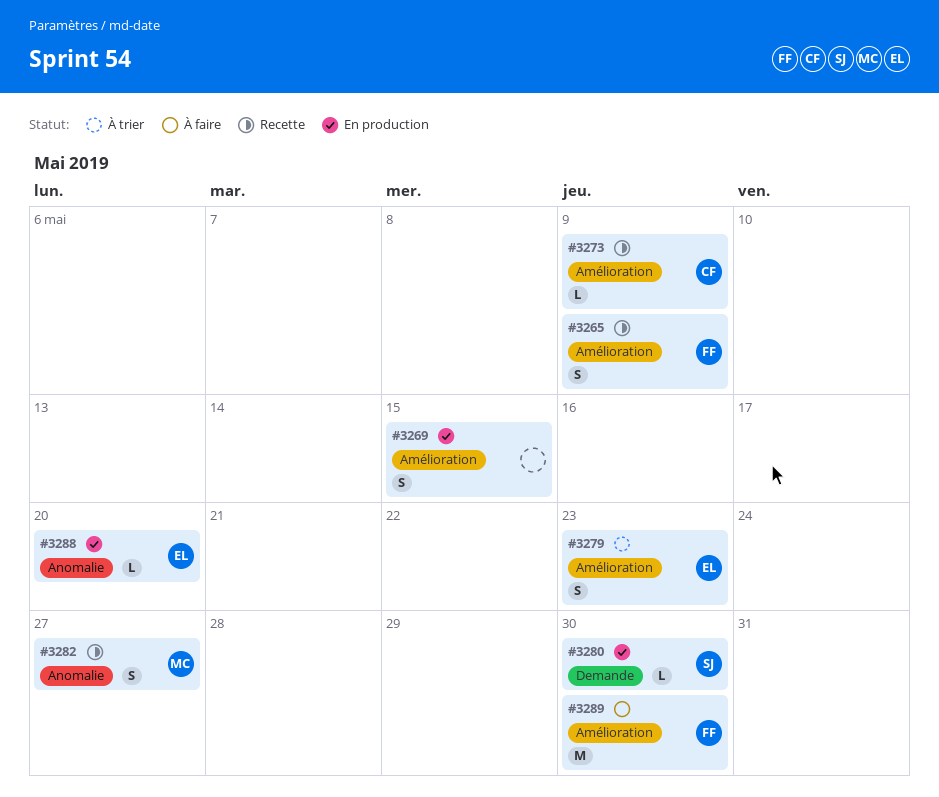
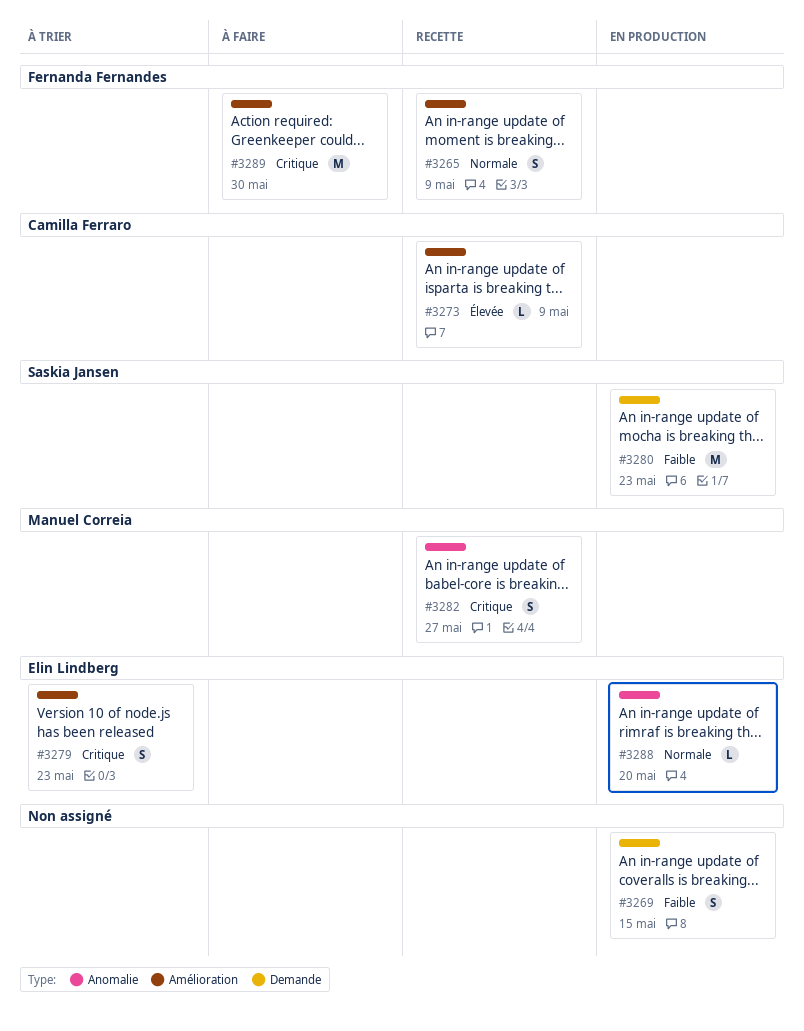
#3269, label: Amélioration -> Demande
#3280, estimate: L -> M
#3280, due: May 30 -> May 23

